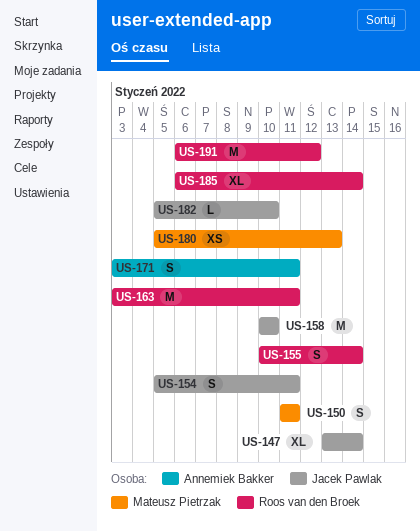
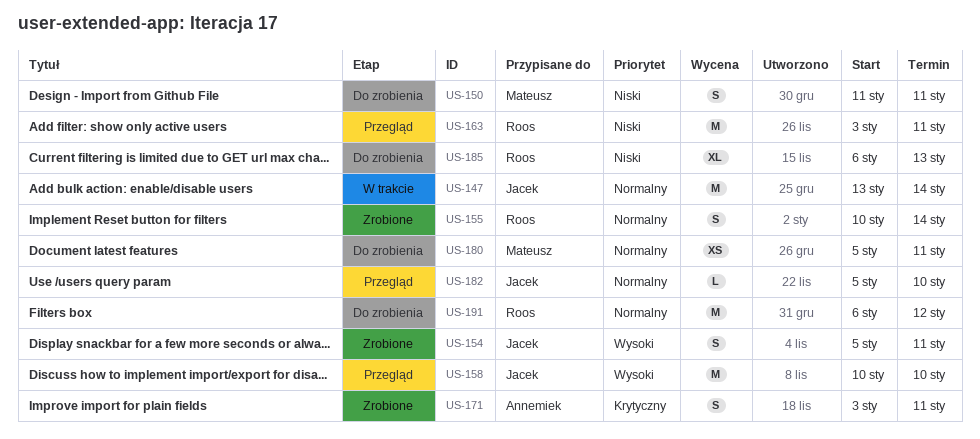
US-147, estimate: XL -> M
US-180, due: Jan 13 -> Jan 11
US-185, due: Jan 14 -> Jan 13

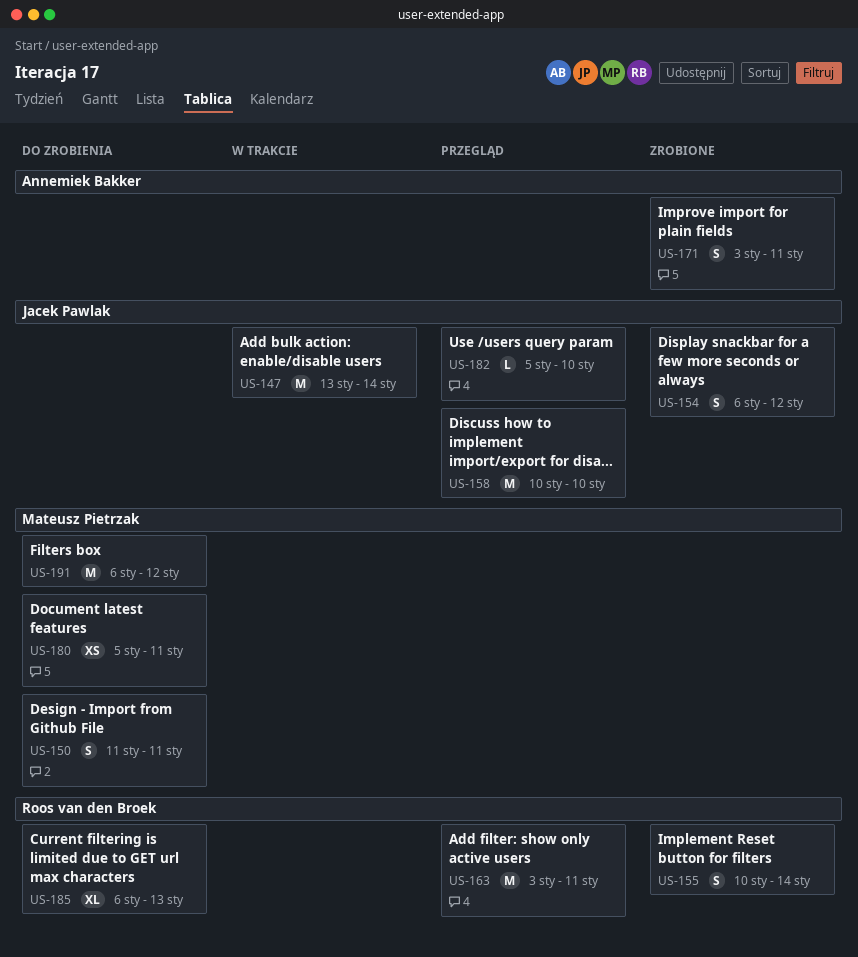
US-154, start: Jan 5 -> Jan 6
US-154, due: Jan 11 -> Jan 12
US-191, owner: Roos van den Broek -> Mateusz Pietrzak

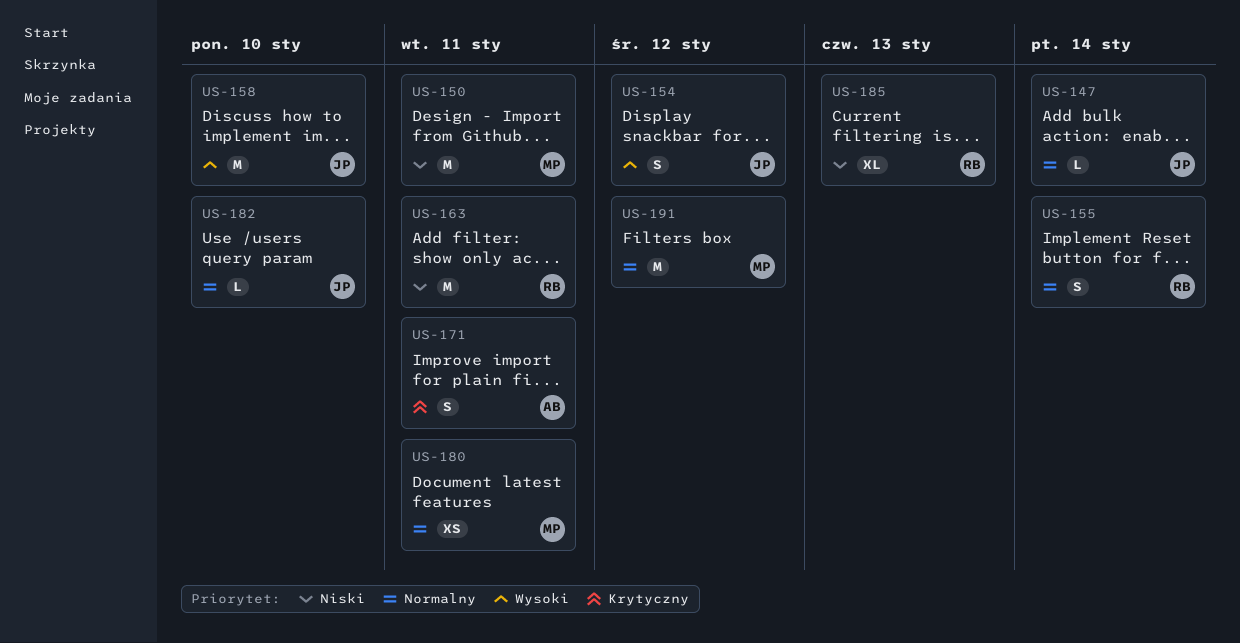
US-147, estimate: M -> L
US-150, estimate: S -> M

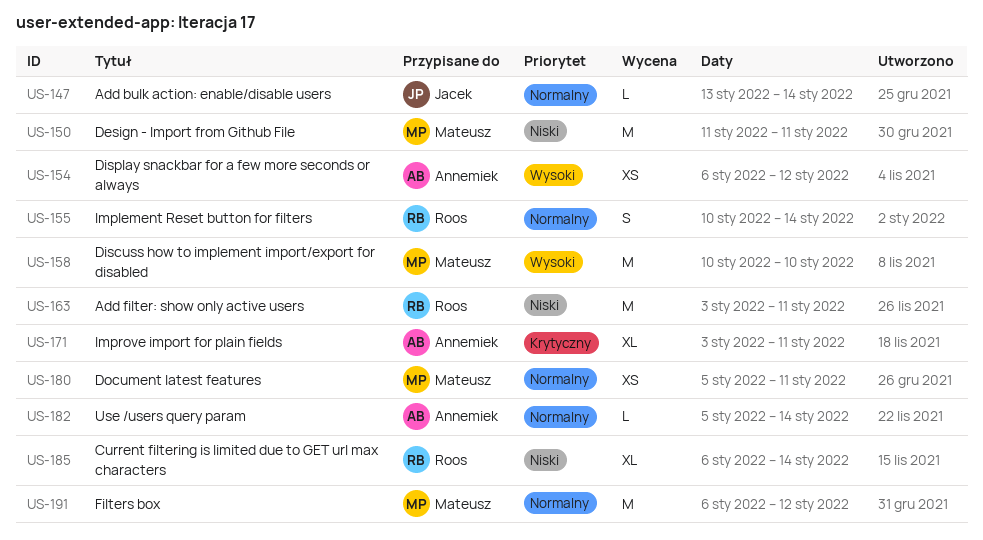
US-154, owner: Jacek -> Annemiek
US-154, estimate: S -> XS
US-158, owner: Jacek -> Mateusz
US-171, estimate: S -> XL
US-182, owner: Jacek -> Annemiek
US-182, due: Jan 10 -> Jan 14
US-185, due: Jan 13 -> Jan 14

